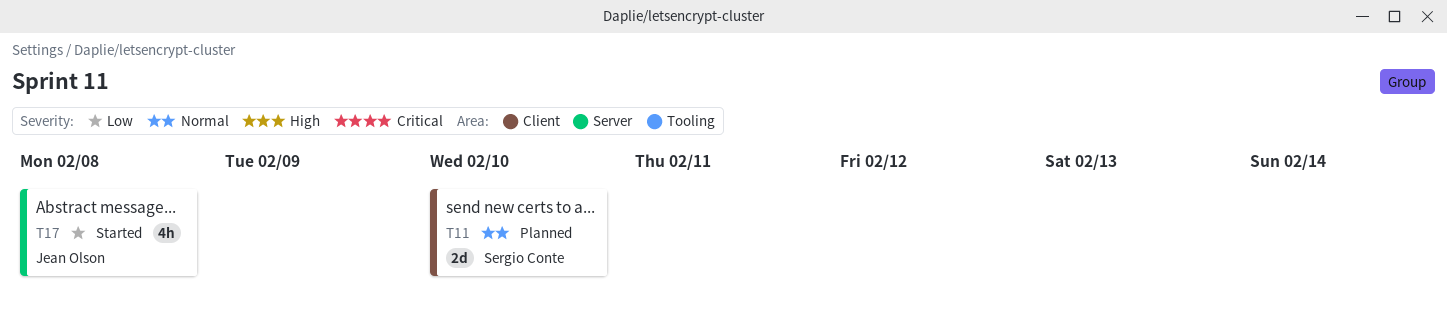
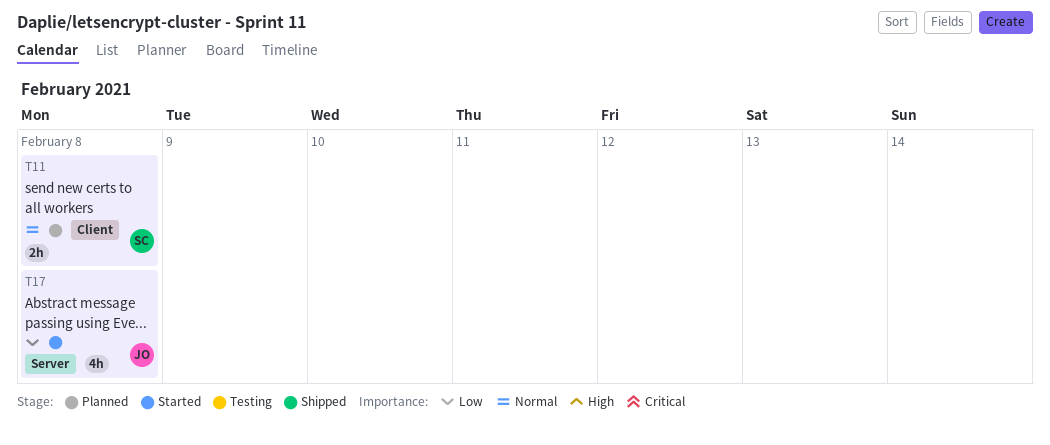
T11, estimate: 2d -> 2h
T11, due: Feb 10 -> Feb 8

